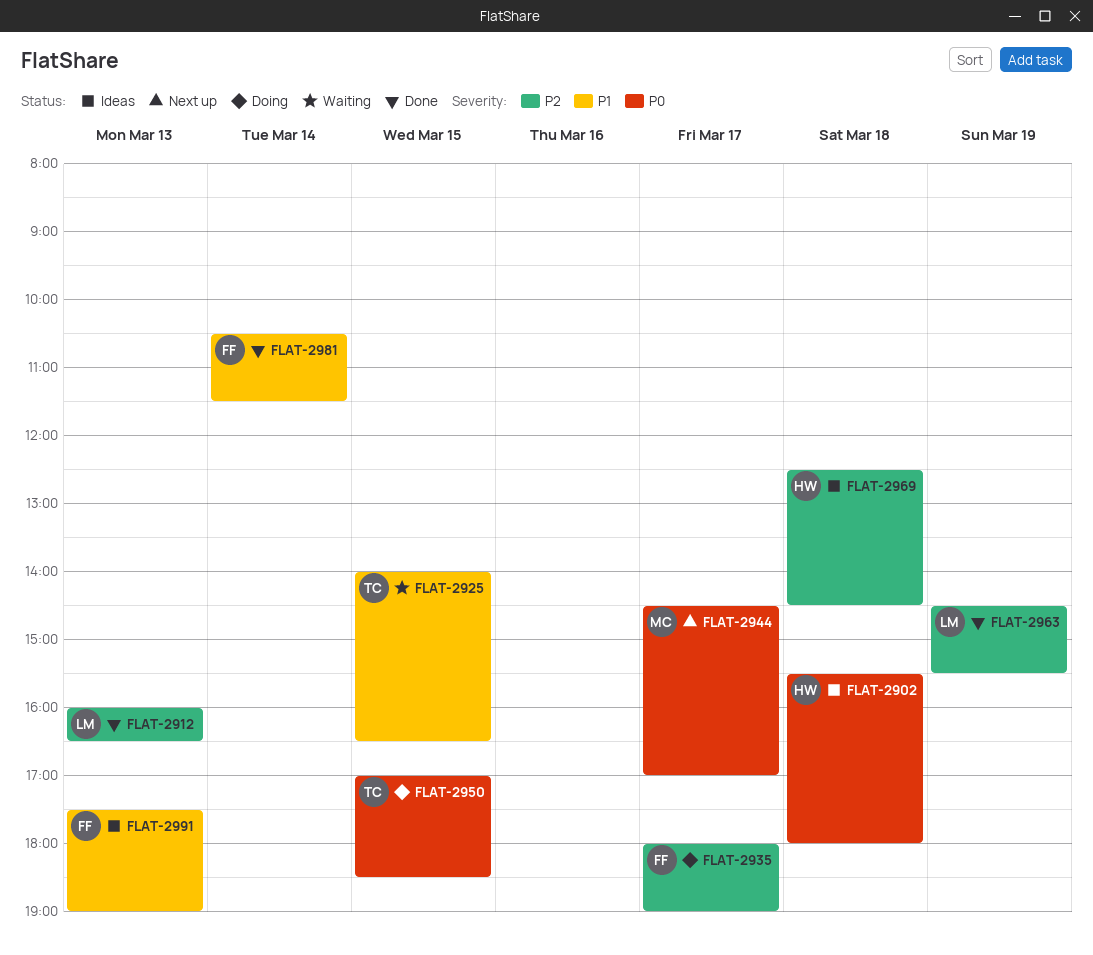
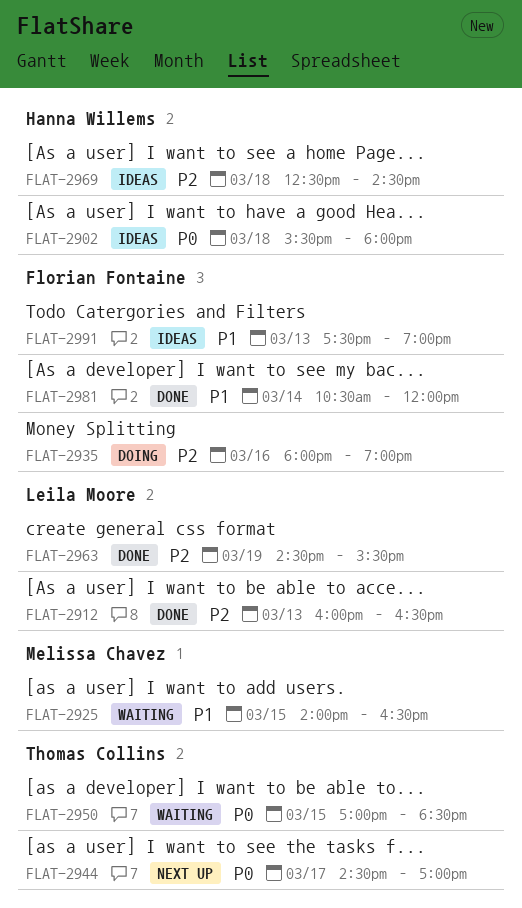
FLAT-2925, owner: Thomas Collins -> Melissa Chavez
FLAT-2935, day: Mar 17 -> Mar 16
FLAT-2944, owner: Melissa Chavez -> Thomas Collins
FLAT-2950, status: Doing -> Waiting
FLAT-2981, ends: 11:30 -> 12:00

